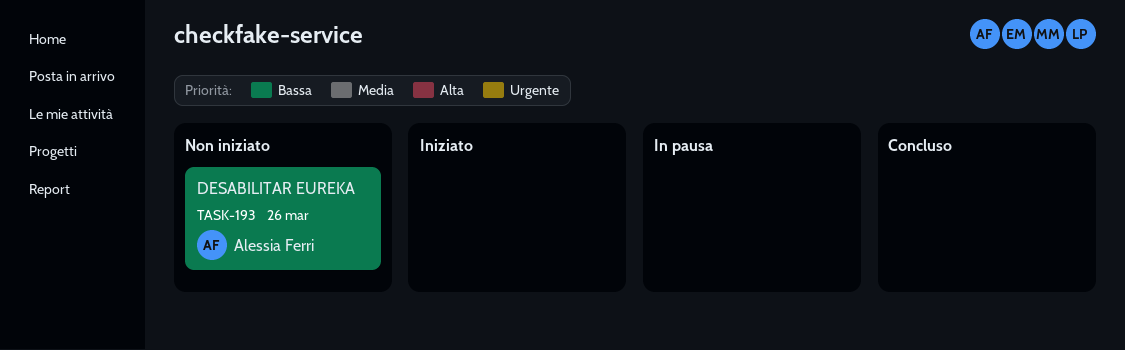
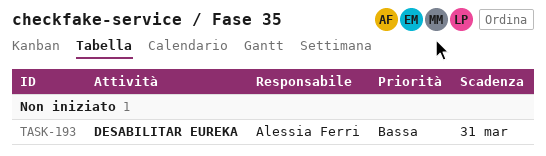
TASK-193, due: Mar 26 -> Mar 31

